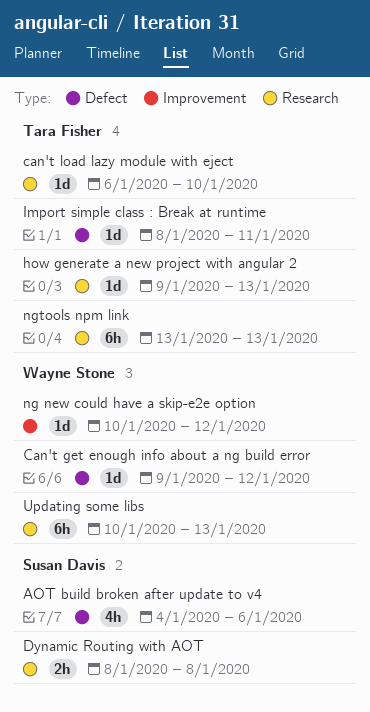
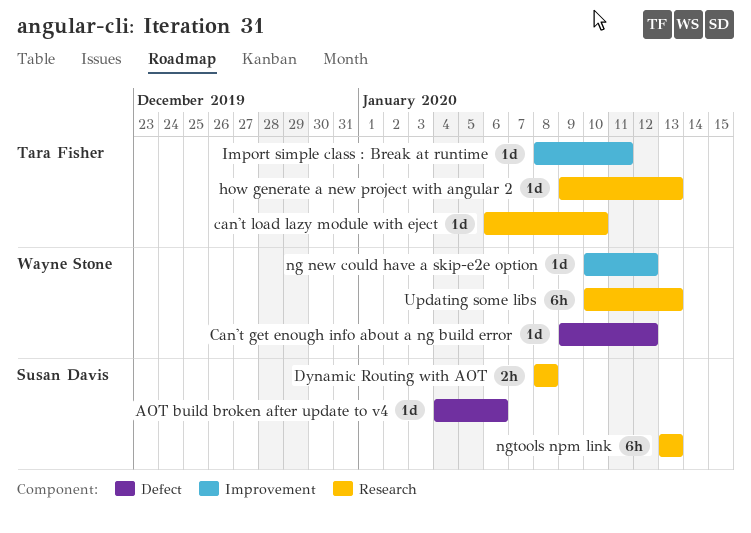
AOT build broken after update to v4, estimate: 4h -> 1d
Import simple class : Break at runtime, label: Defect -> Improvement
ngtools npm link, owner: Tara Fisher -> Susan Davis

